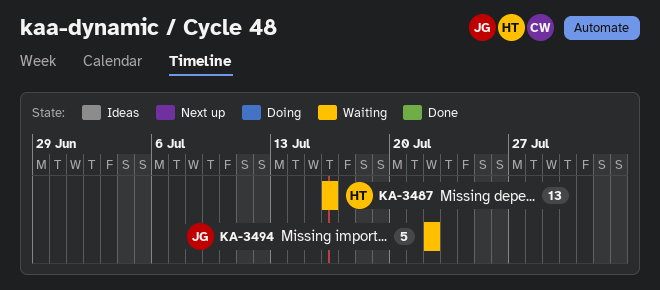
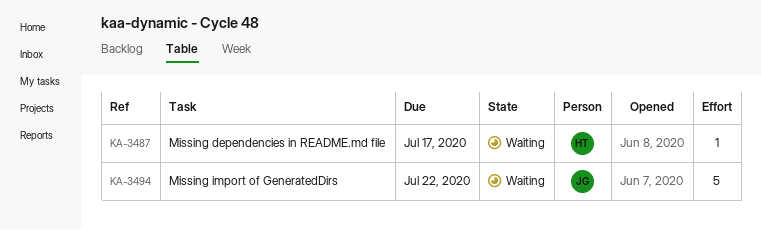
KA-3487, estimate: 13 -> 1
KA-3487, due: Jul 16 -> Jul 17

